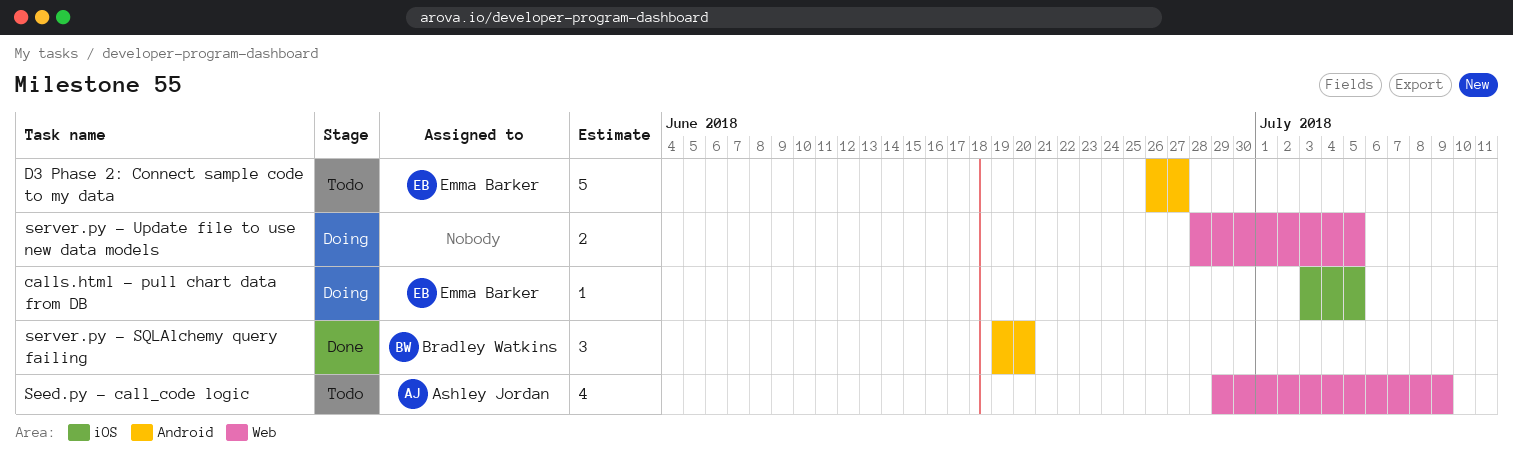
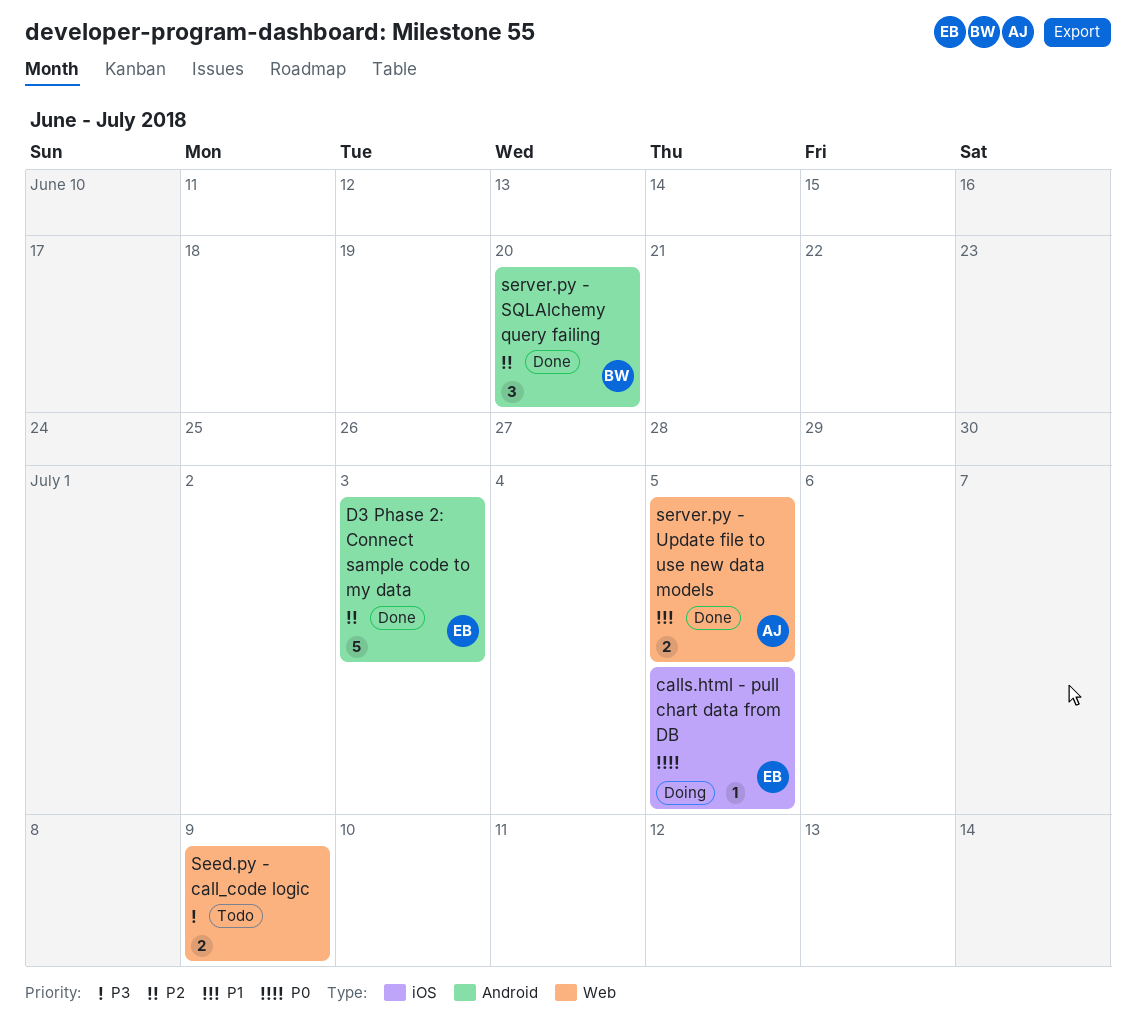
D3 Phase 2: Connect sample code to my data, status: Todo -> Done
D3 Phase 2: Connect sample code to my data, due: Jun 27 -> Jul 3
Seed.py - call_code logic, owner: Ashley Jordan -> none
Seed.py - call_code logic, estimate: 4 -> 2
server.py - Update file to use new data models, status: Doing -> Done
server.py - Update file to use new data models, owner: none -> Ashley Jordan

